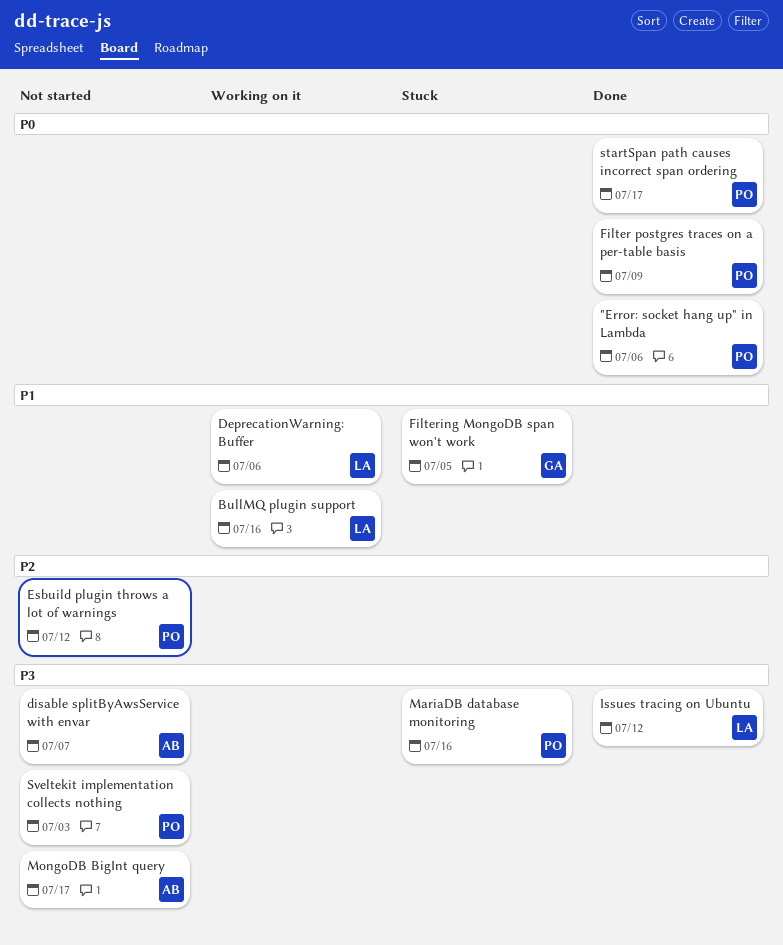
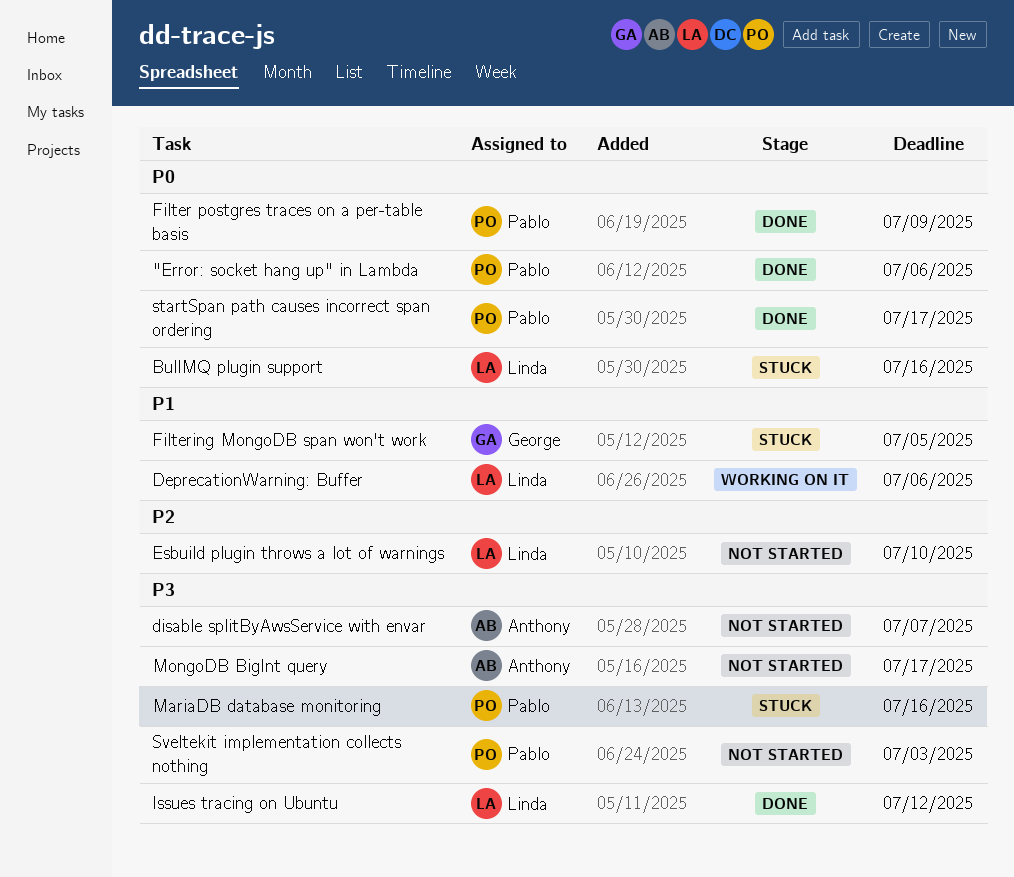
BullMQ plugin support, status: Working on it -> Stuck
BullMQ plugin support, priority: P1 -> P0
Esbuild plugin throws a lot of warnings, owner: Pablo -> Linda
Esbuild plugin throws a lot of warnings, due: Jul 12 -> Jul 10

